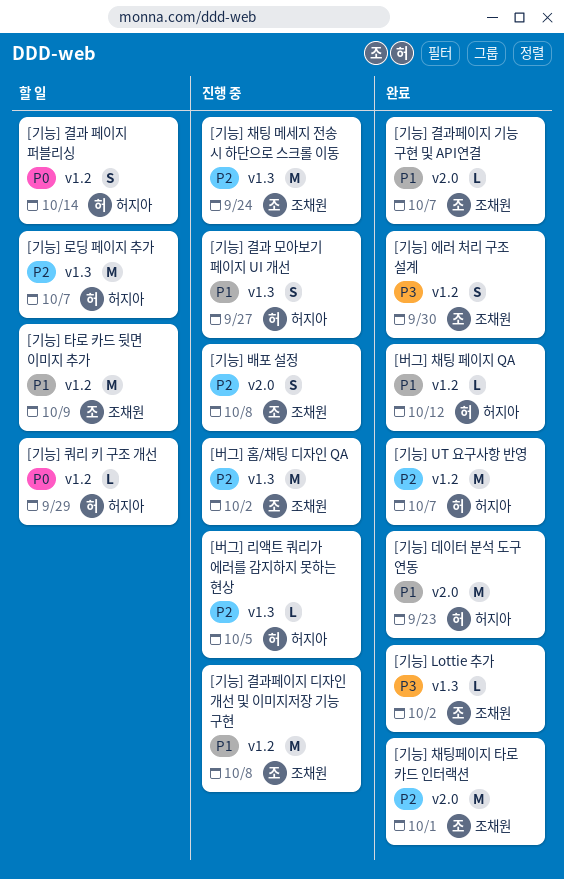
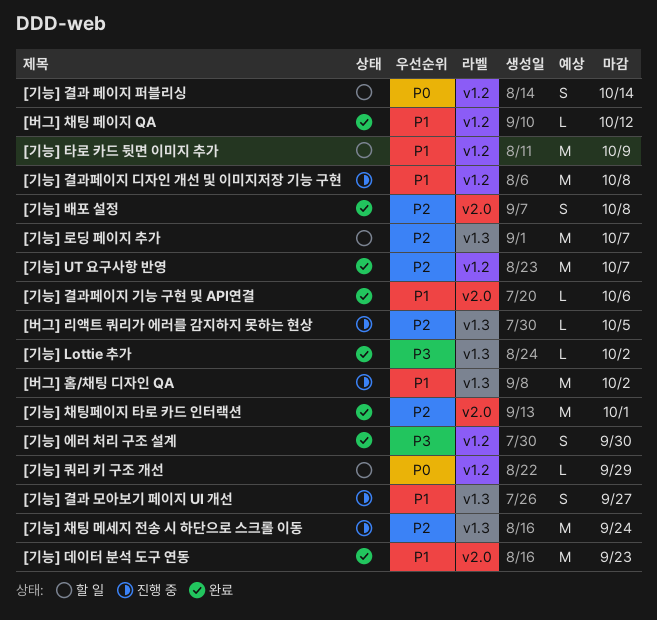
[기능] 결과페이지 기능 구현 및 API연결, due: Oct 7 -> Oct 6
[기능] 배포 설정, status: 진행 중 -> 완료
[버그] 홈/채팅 디자인 QA, priority: P2 -> P1

